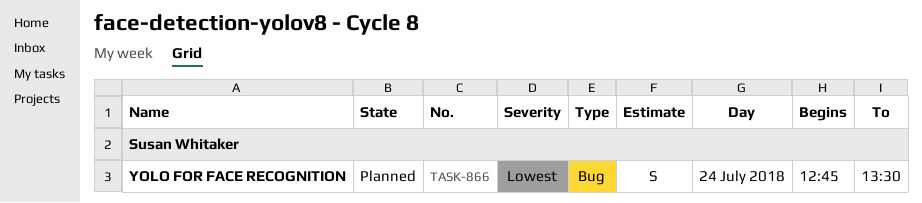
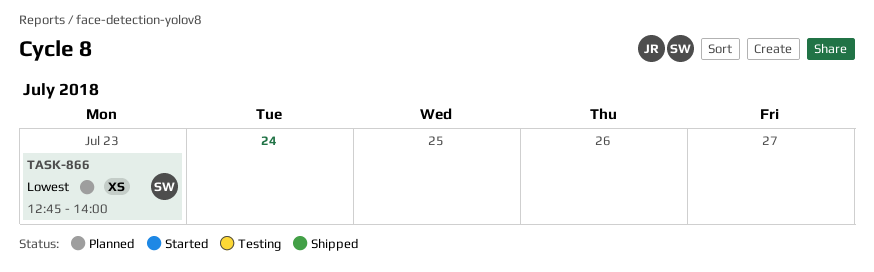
TASK-866, estimate: S -> XS
TASK-866, day: Jul 24 -> Jul 23
TASK-866, ends: 13:30 -> 14:00

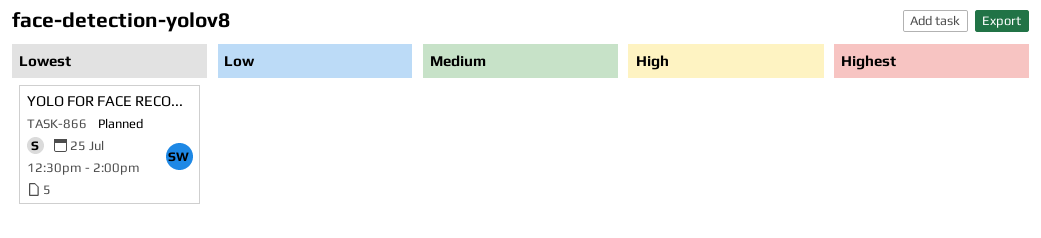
TASK-866, estimate: XS -> S
TASK-866, day: Jul 23 -> Jul 25
TASK-866, begins: 12:45 -> 12:30

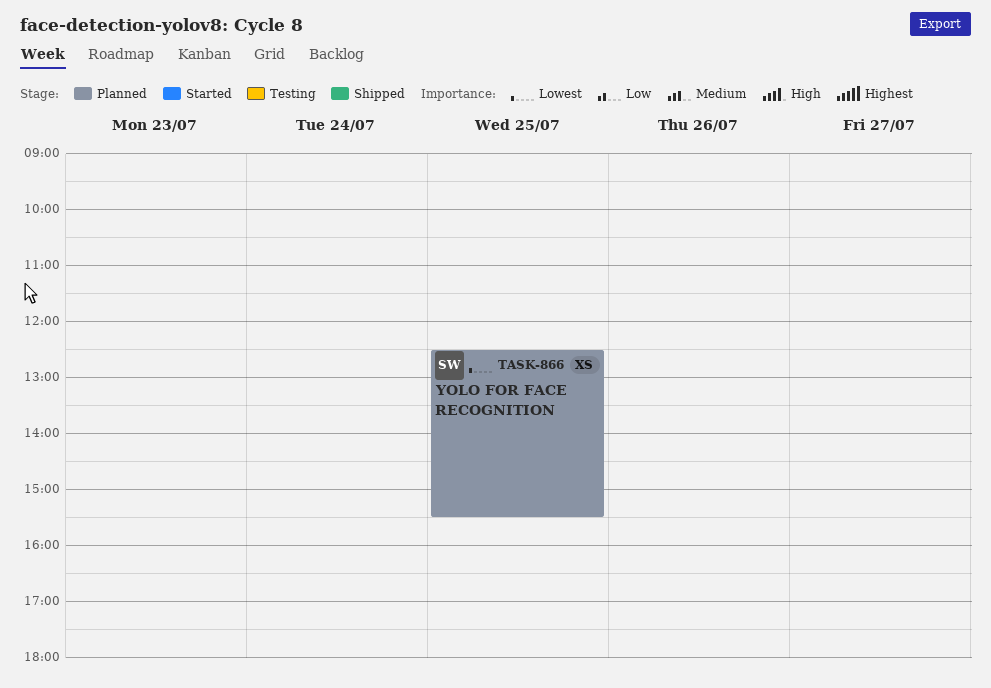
TASK-866, estimate: S -> XS
TASK-866, ends: 14:00 -> 15:30

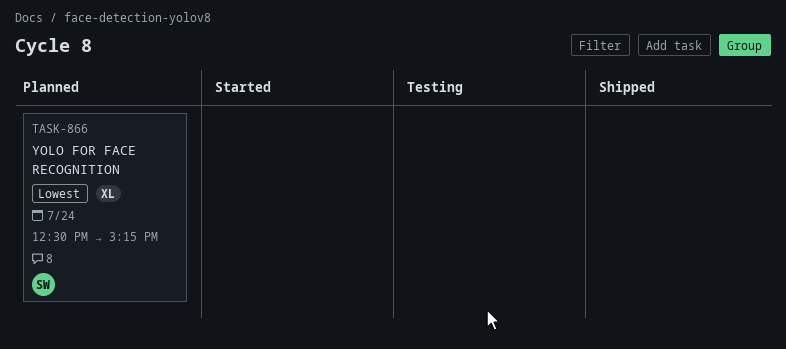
TASK-866, estimate: XS -> XL
TASK-866, day: Jul 25 -> Jul 24
TASK-866, ends: 15:30 -> 15:15

